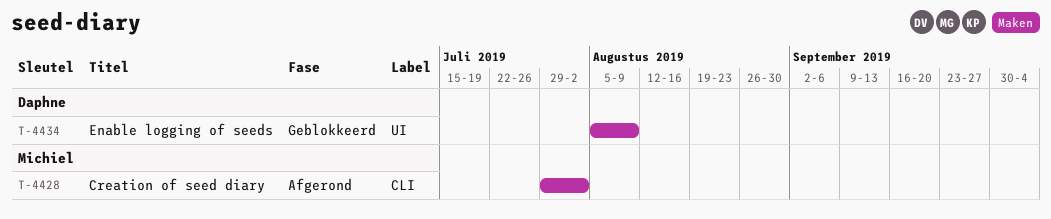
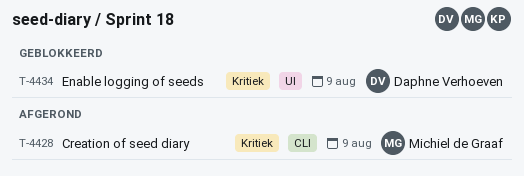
T-4428, due: Aug 2 -> Aug 9

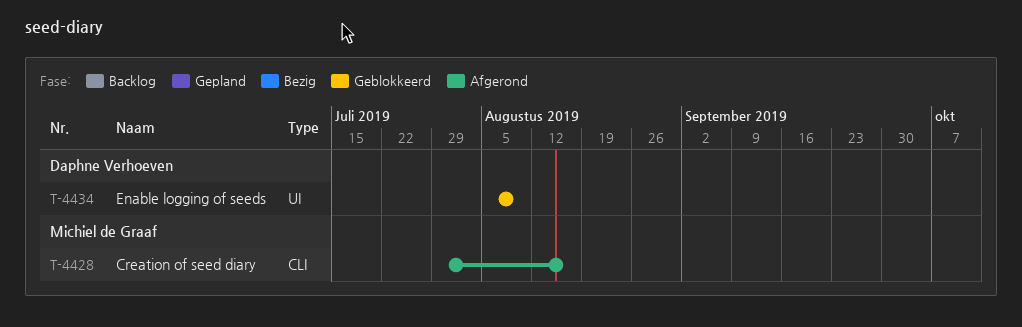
T-4428, due: Aug 9 -> Aug 16

